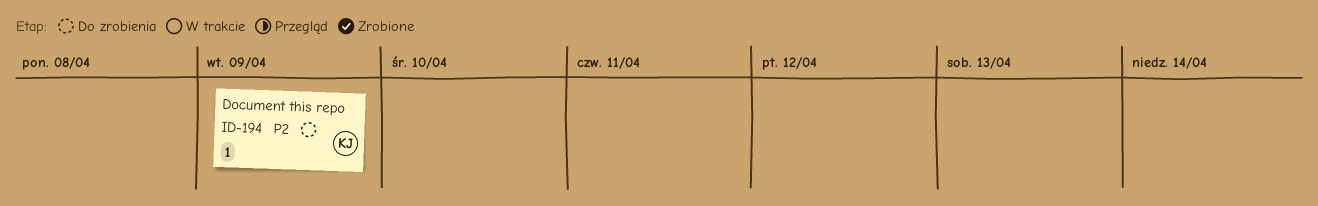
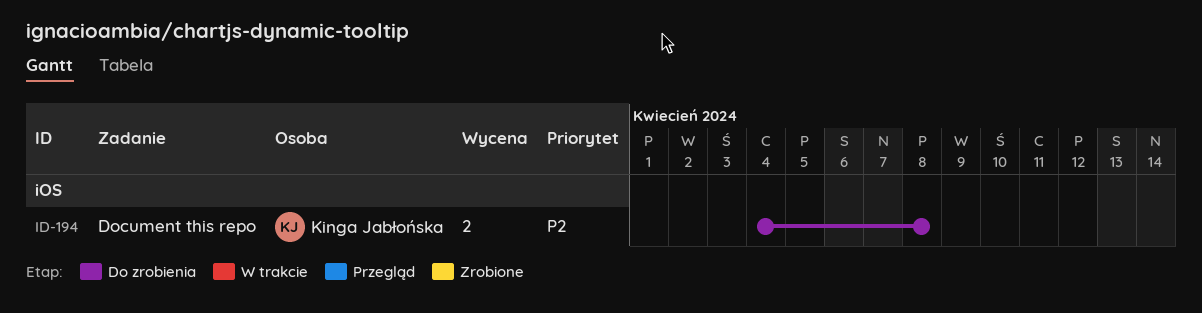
ID-194, estimate: 1 -> 2
ID-194, due: Apr 9 -> Apr 8

